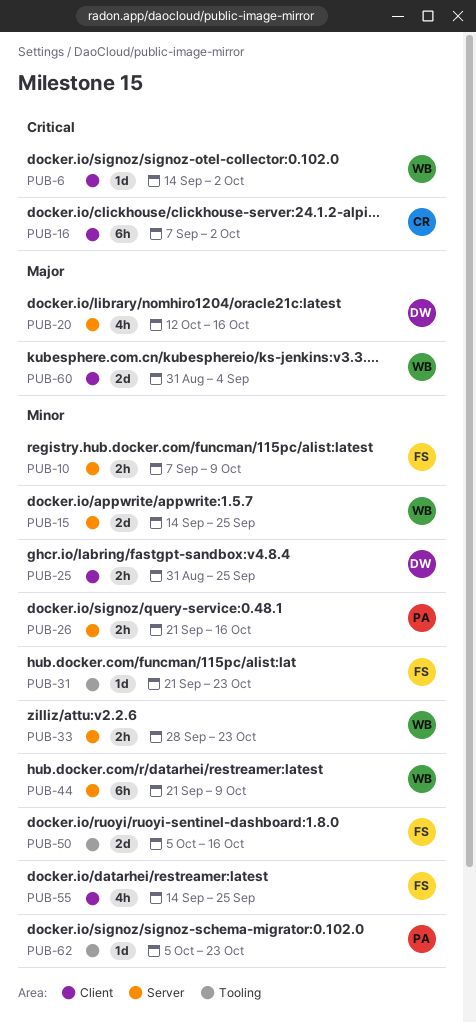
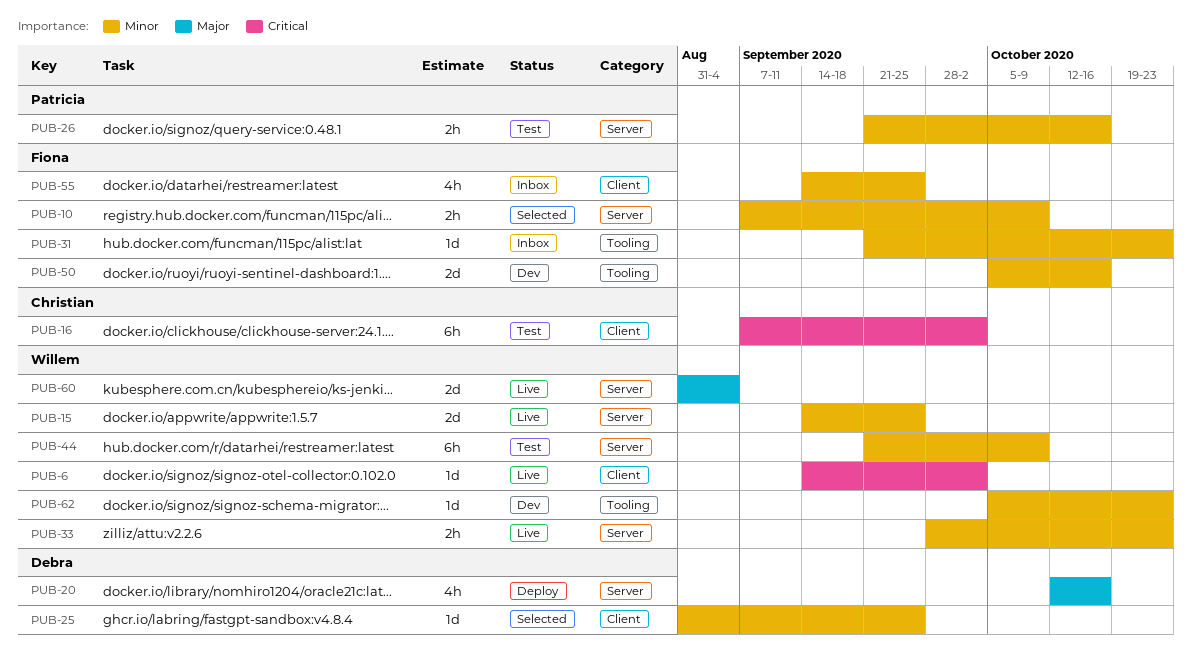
PUB-25, estimate: 2h -> 1d
PUB-60, label: Client -> Server
PUB-62, owner: Patricia -> Willem

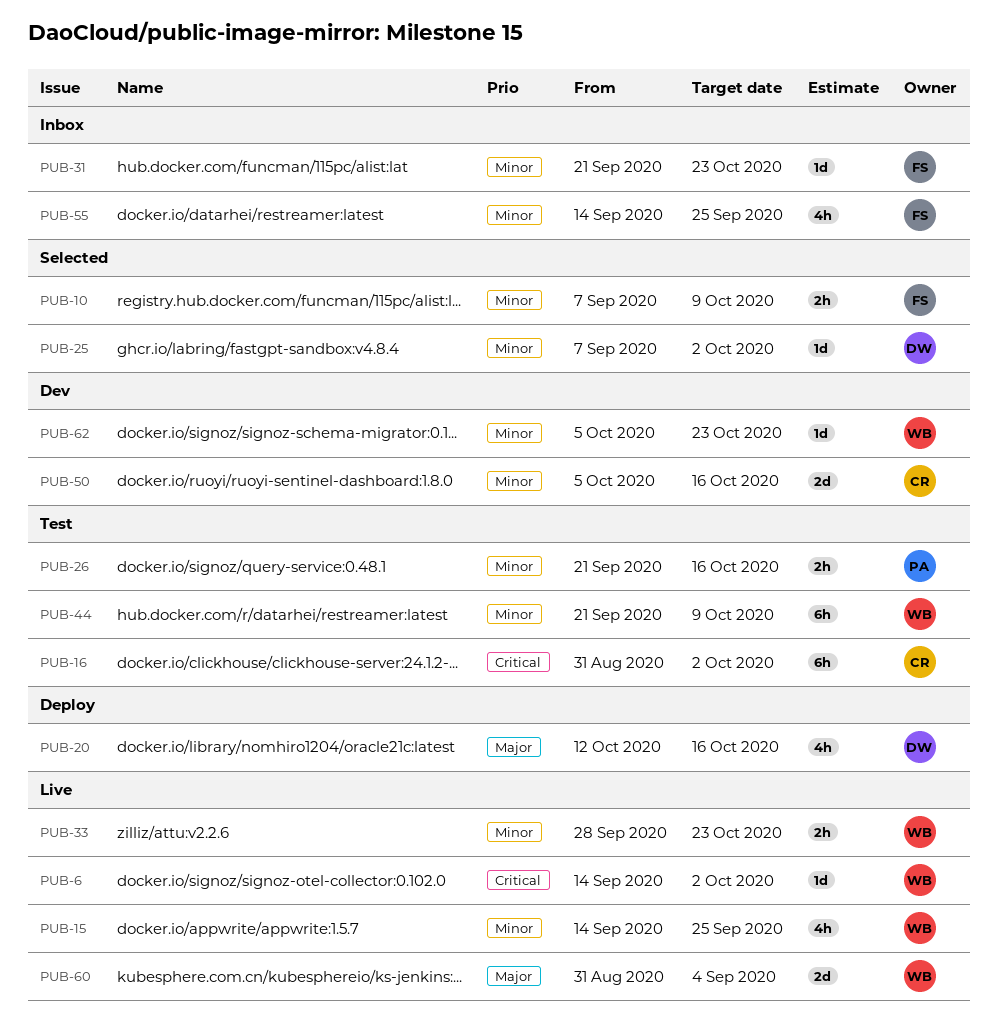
PUB-15, estimate: 2d -> 4h
PUB-16, start: Sep 7 -> Aug 31
PUB-25, start: Aug 31 -> Sep 7
PUB-25, due: Sep 25 -> Oct 2
PUB-50, owner: Fiona -> Christian

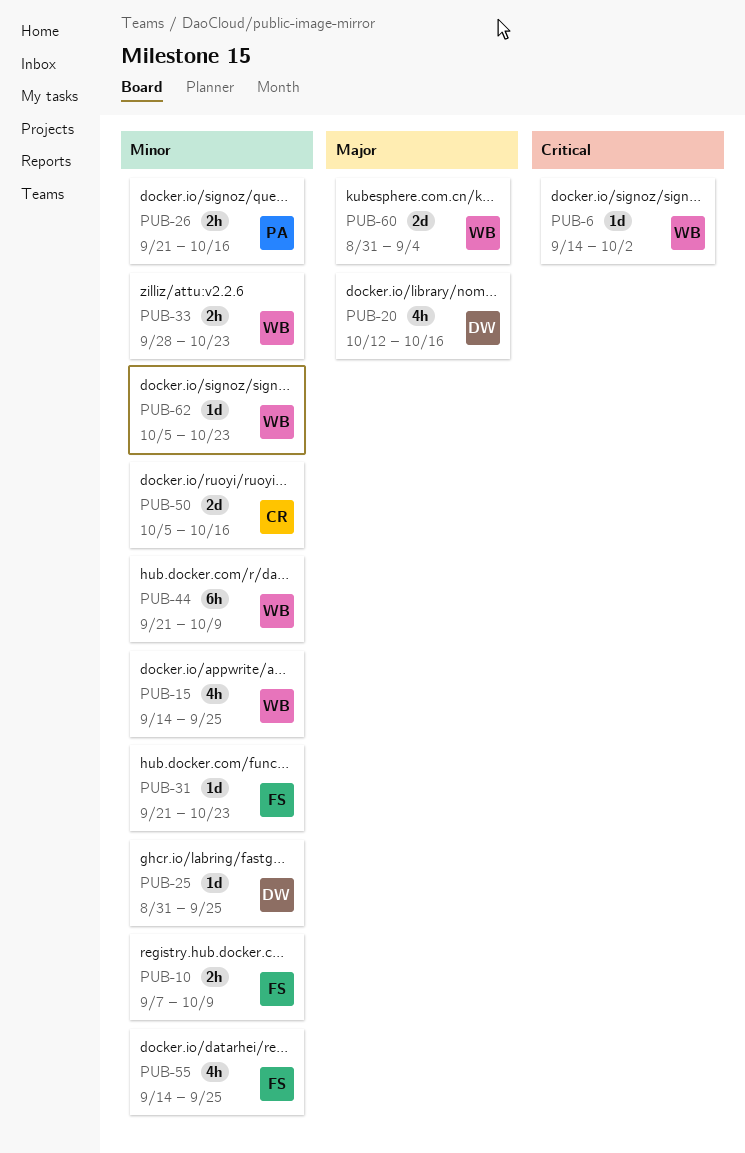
PUB-16: present -> none
PUB-25, start: Sep 7 -> Aug 31
PUB-25, due: Oct 2 -> Sep 25

